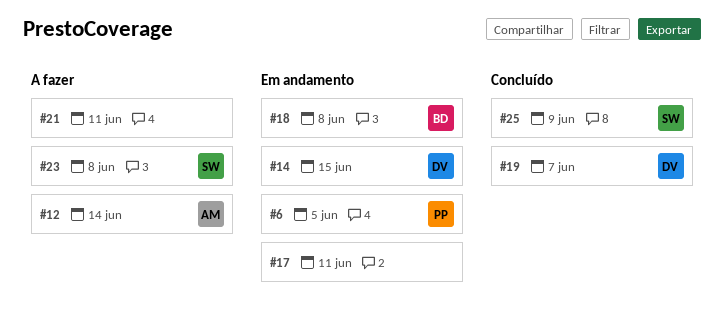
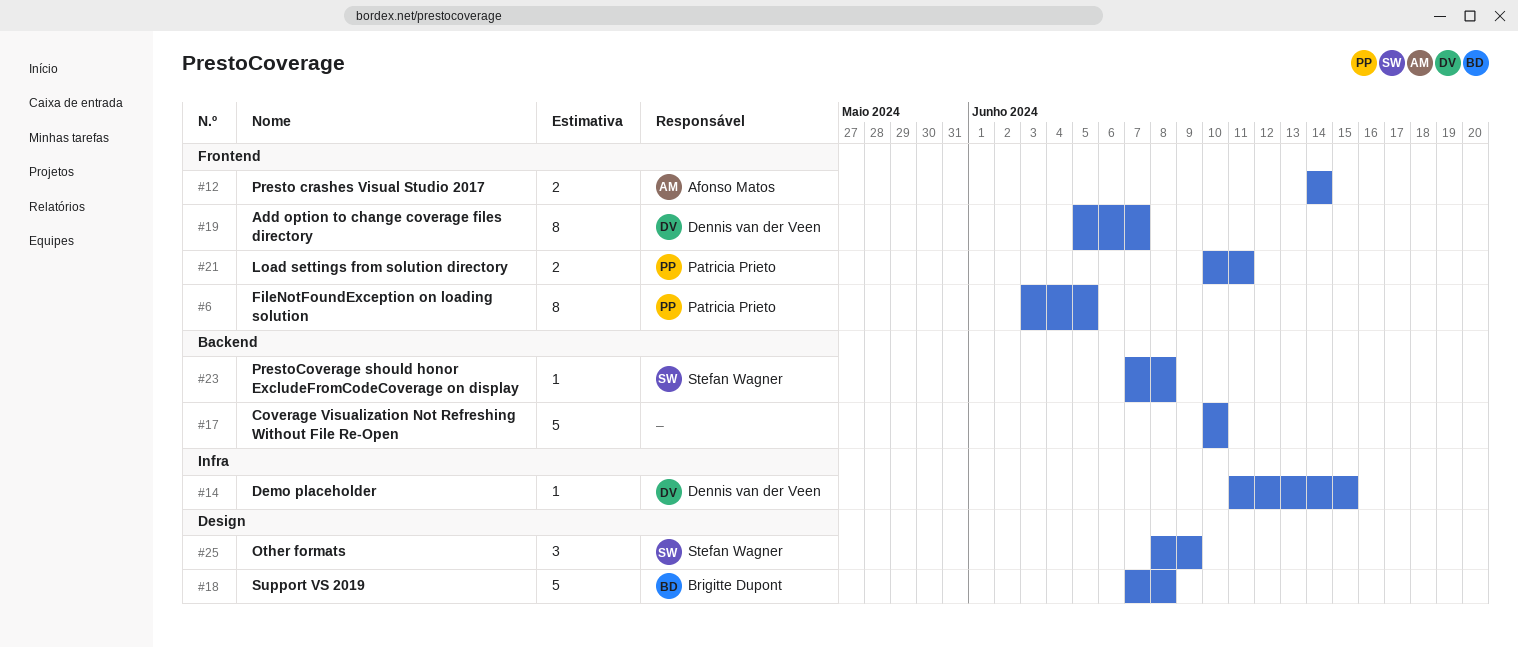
#17, due: Jun 11 -> Jun 10
#21, owner: none -> Patricia Prieto

